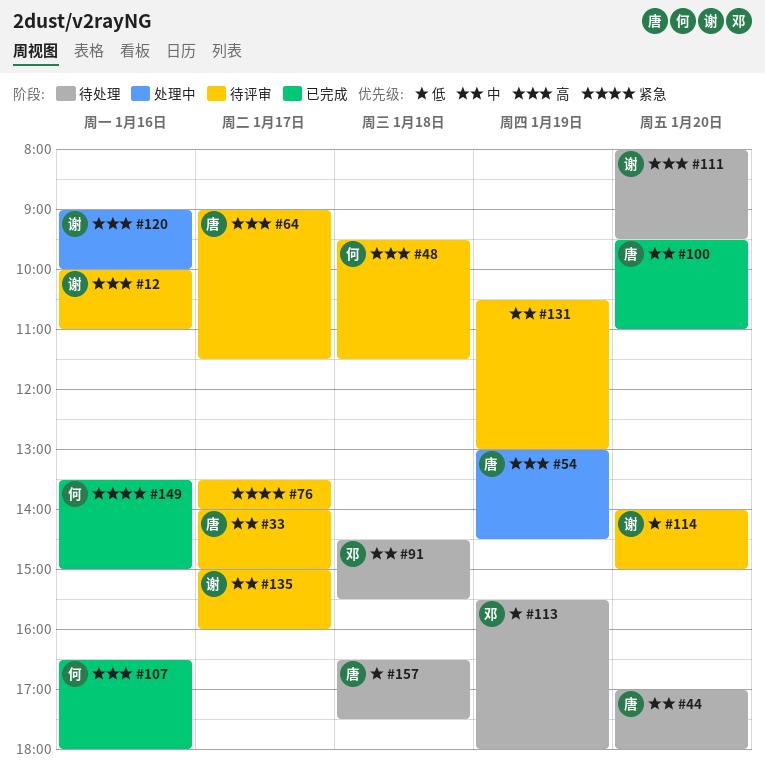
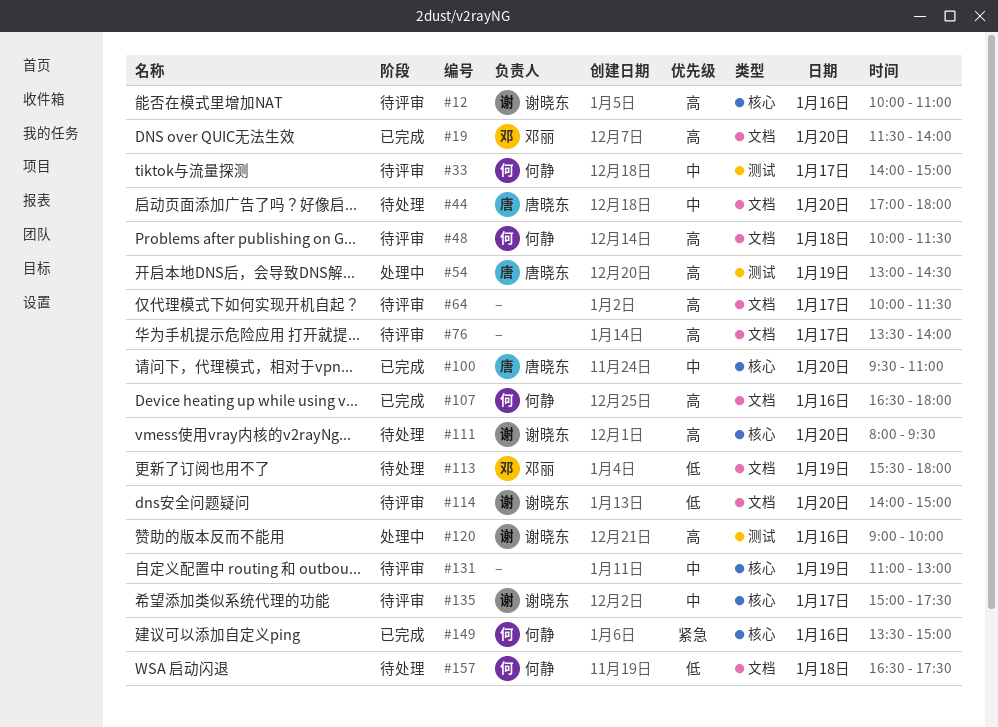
#19: none -> present
#33, owner: 唐晓东 -> 何静
#48, begins: 09:30 -> 10:00
#64, owner: 唐晓东 -> none
#64, begins: 09:00 -> 10:00
#76, priority: 紧急 -> 高
#91: present -> none
#131, begins: 10:30 -> 11:00
#135, ends: 16:00 -> 17:30
#157, owner: 唐晓东 -> 何静

